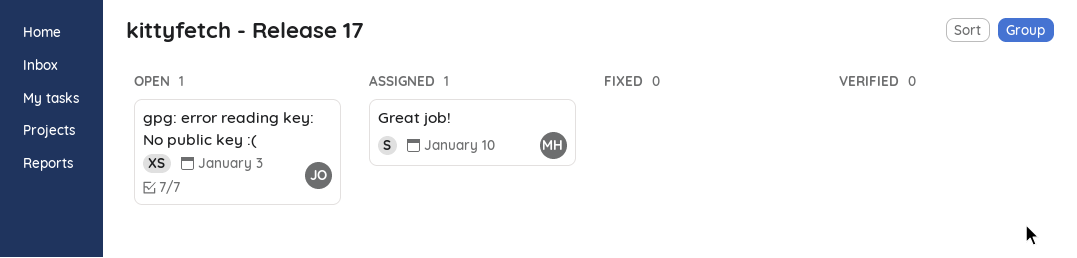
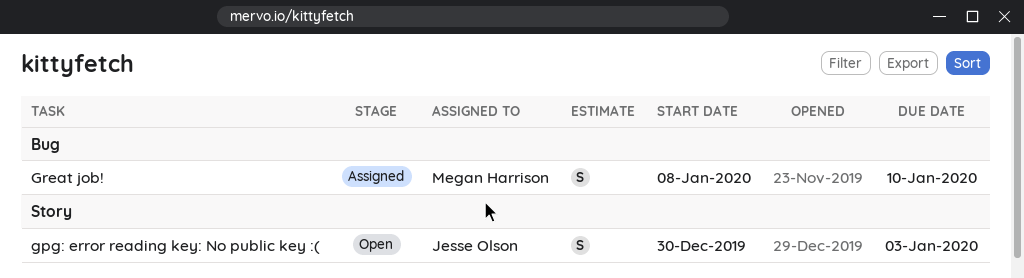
gpg: error reading key: No public key :(, estimate: XS -> S

